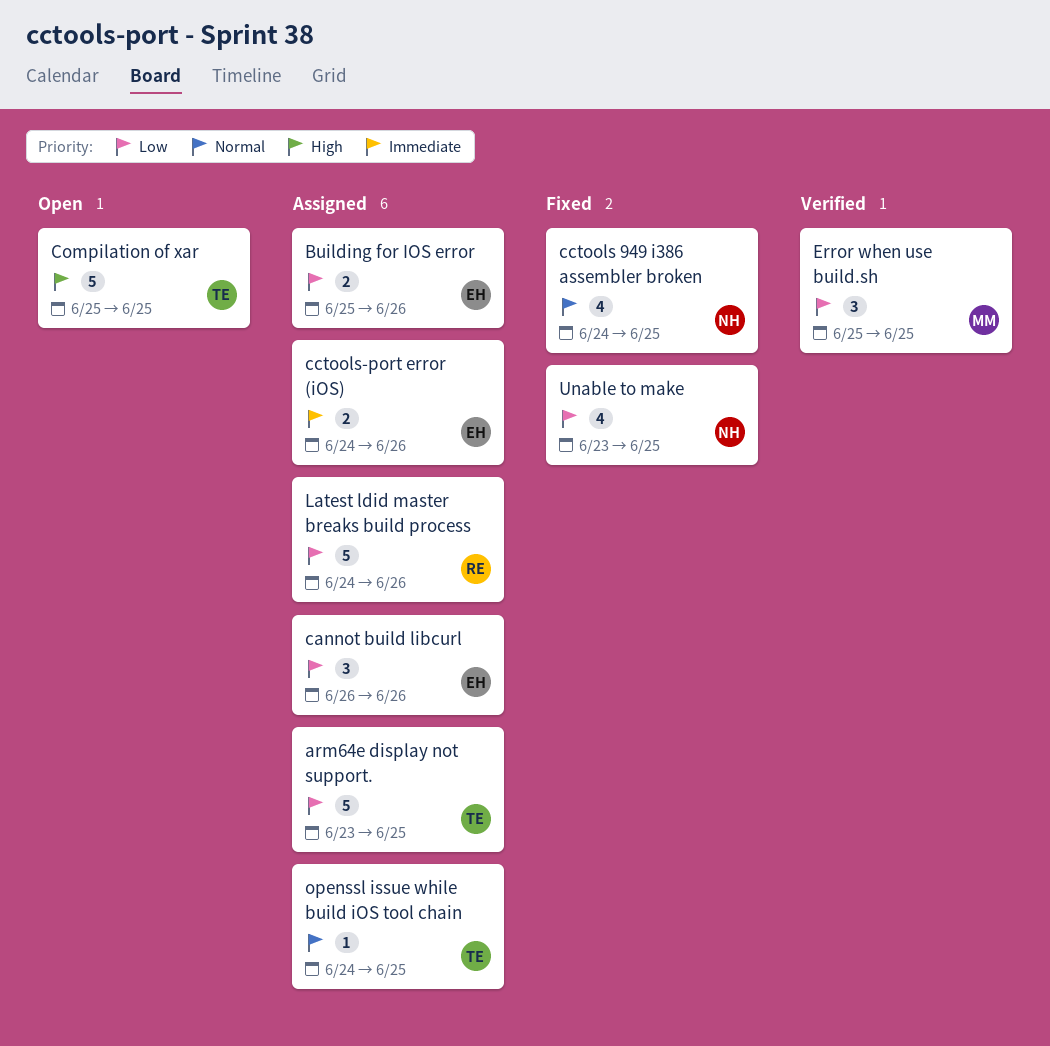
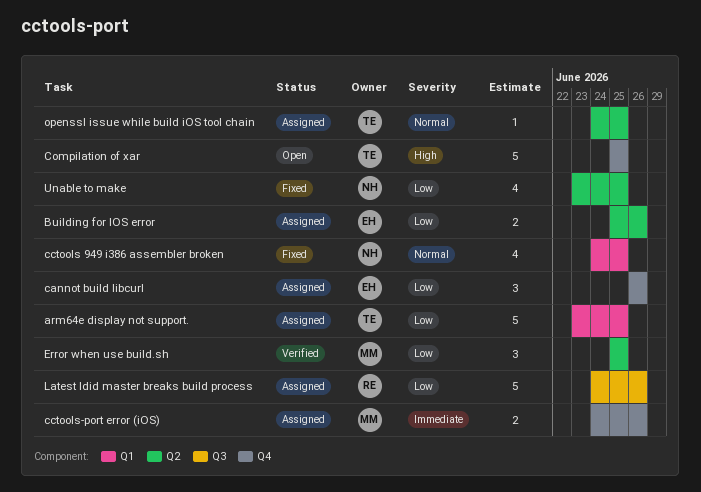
cctools-port error (iOS), owner: EH -> MM

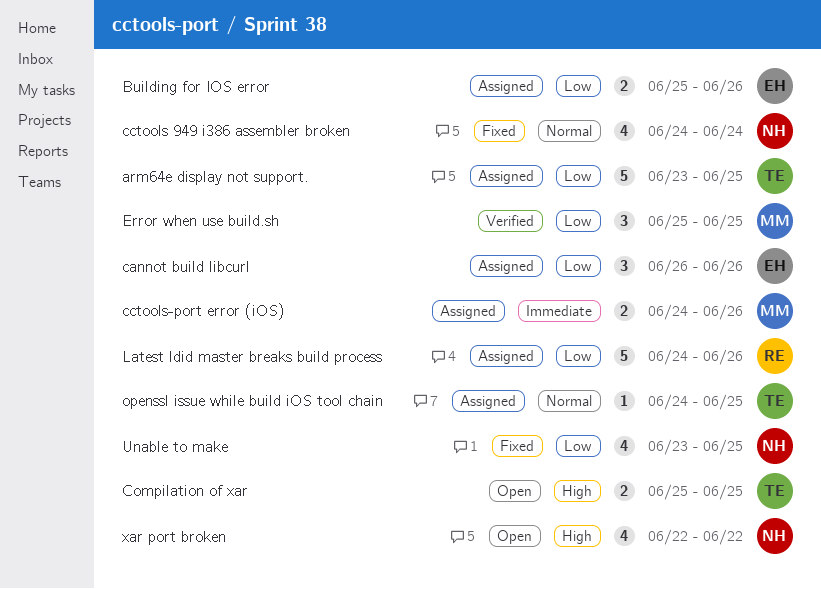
cctools 949 i386 assembler broken, due: Jun 25 -> Jun 24
Compilation of xar, estimate: 5 -> 2
xar port broken: none -> present

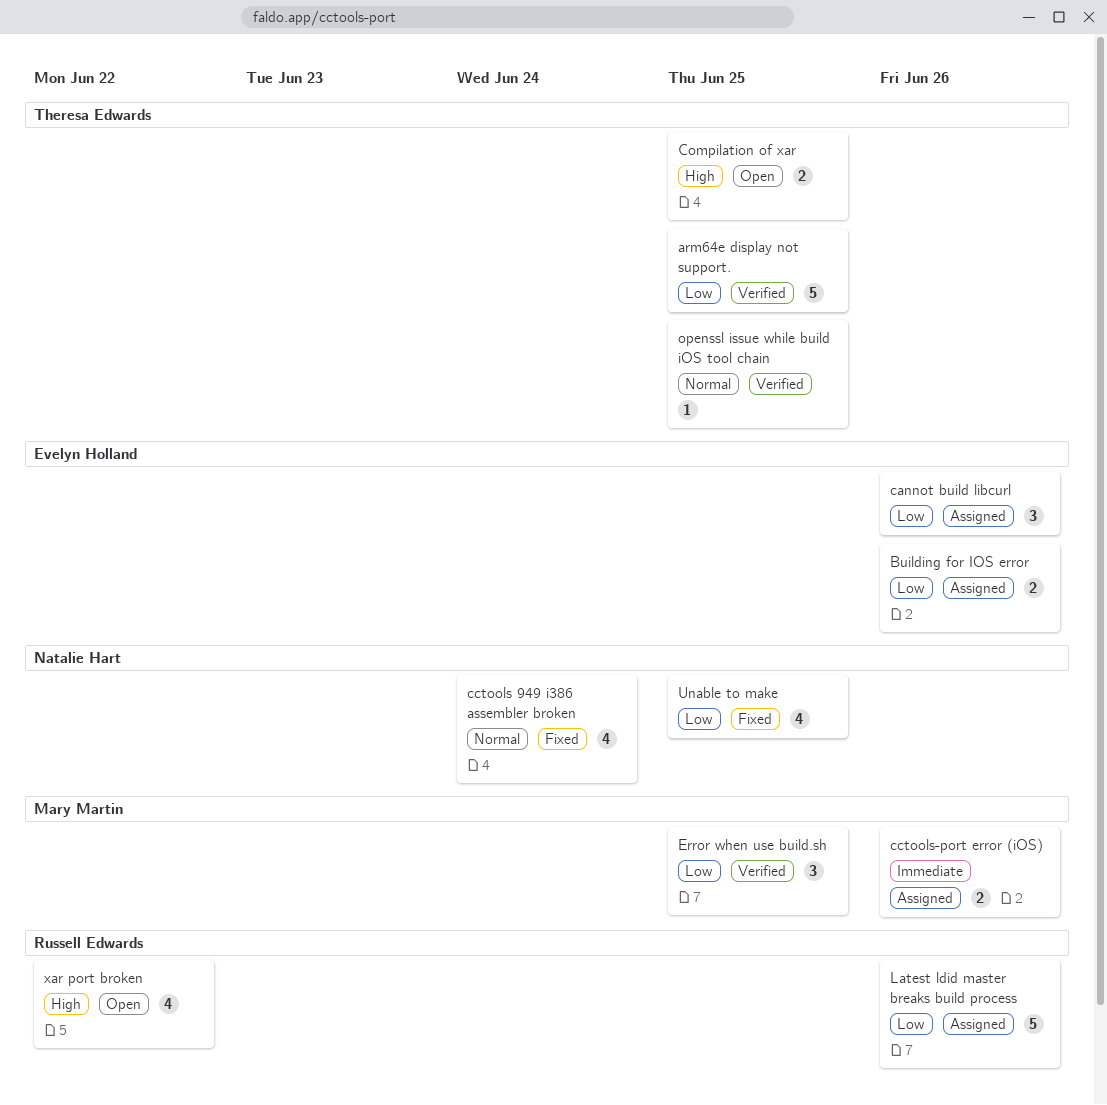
arm64e display not support., status: Assigned -> Verified
openssl issue while build iOS tool chain, status: Assigned -> Verified
xar port broken, owner: Natalie Hart -> Russell Edwards

